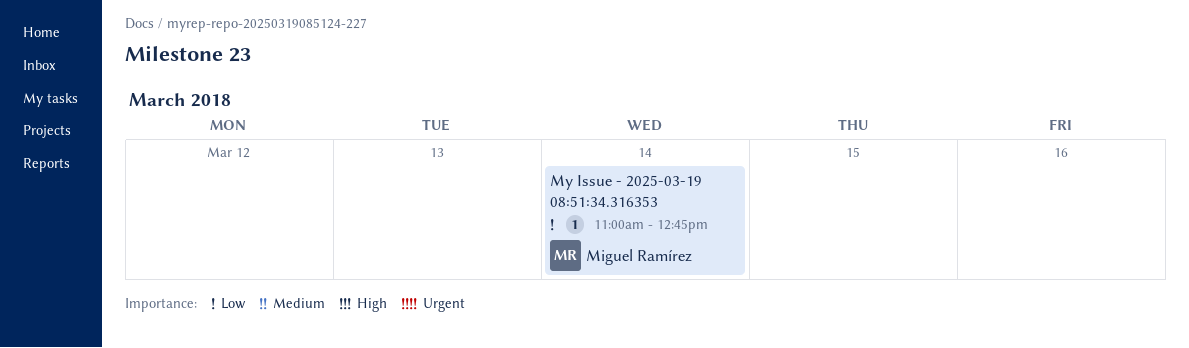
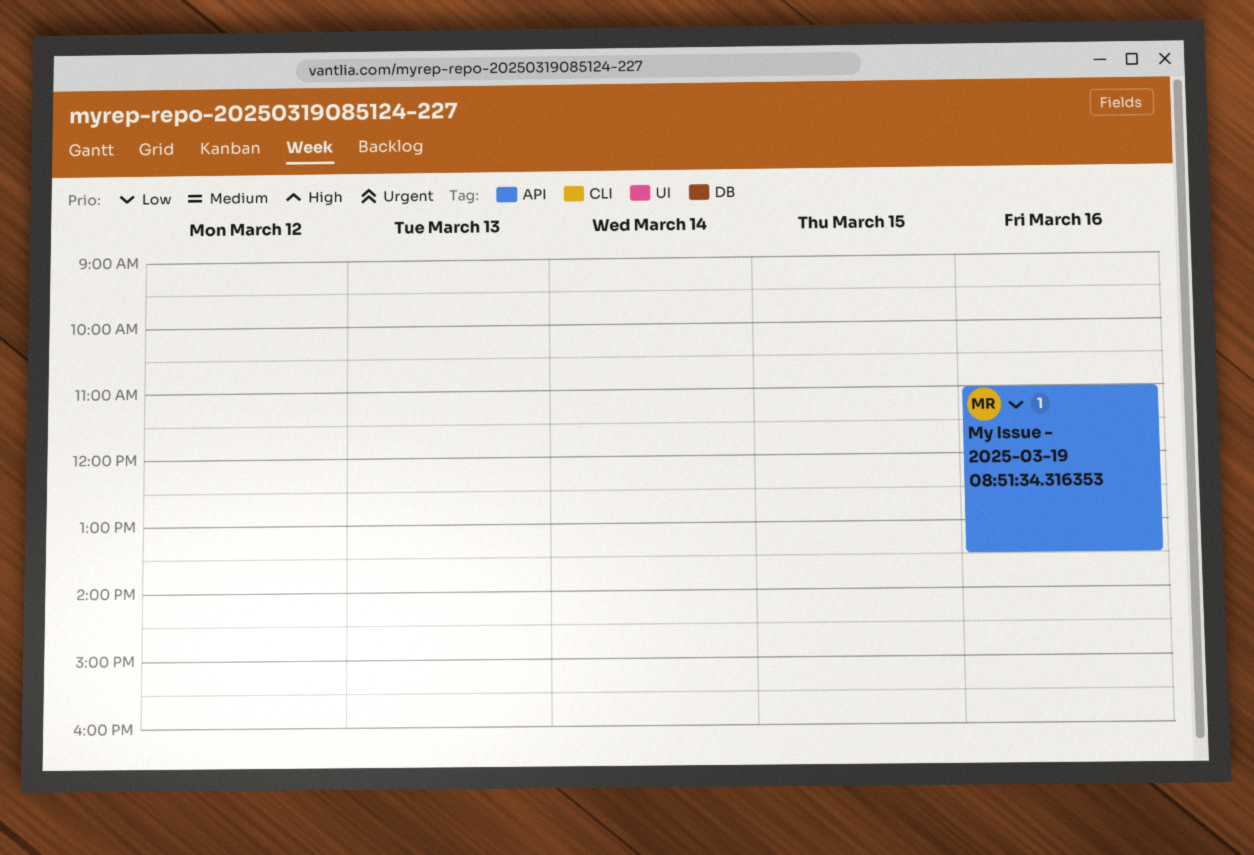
My Issue - 2025-03-19 08:51:34.316353, day: Mar 14 -> Mar 16
My Issue - 2025-03-19 08:51:34.316353, ends: 12:45 -> 13:30

